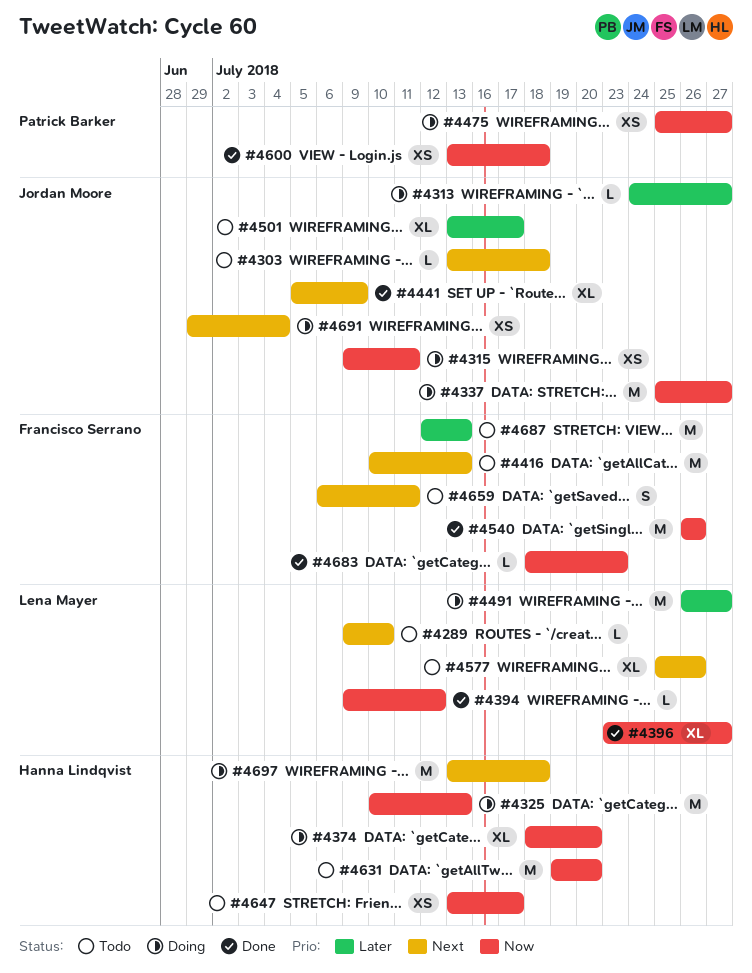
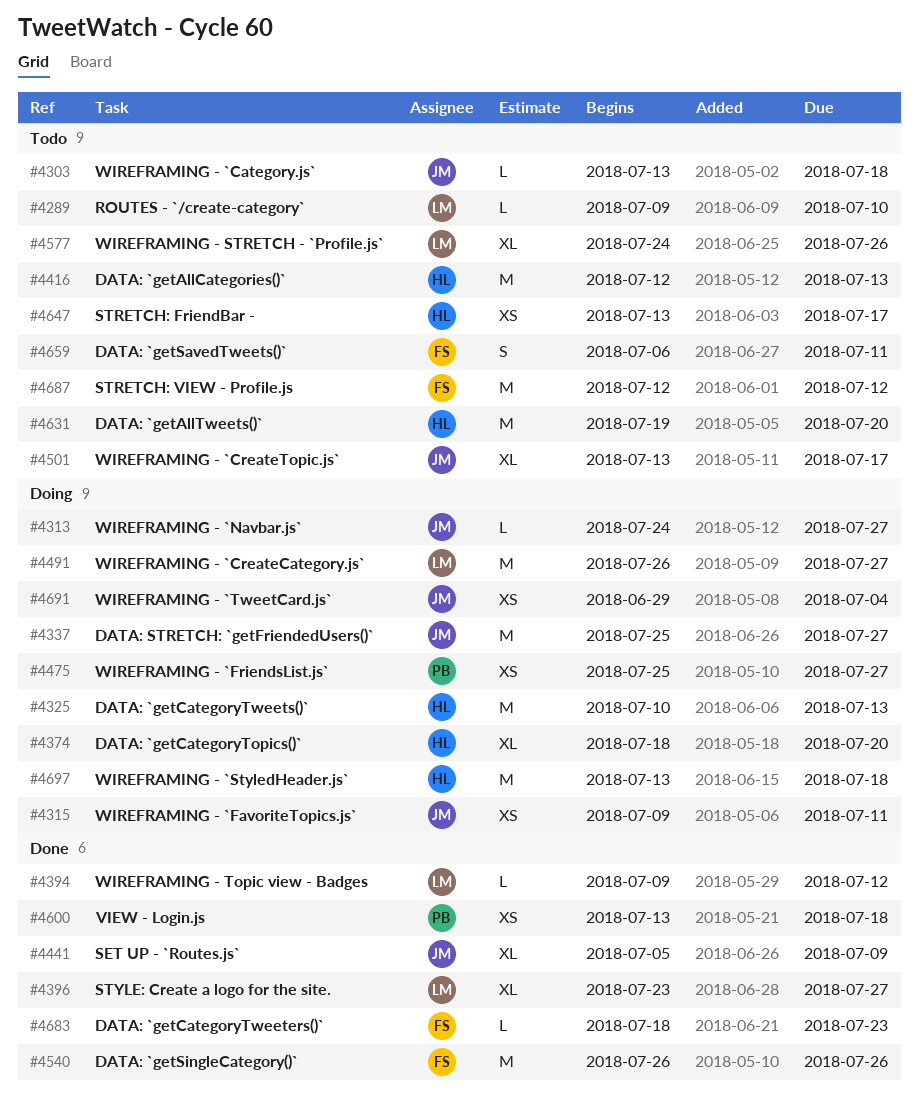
#4416, owner: Francisco Serrano -> Hanna Lindqvist
#4416, start: Jul 10 -> Jul 12
#4577, start: Jul 25 -> Jul 24
#4687, due: Jul 13 -> Jul 12

